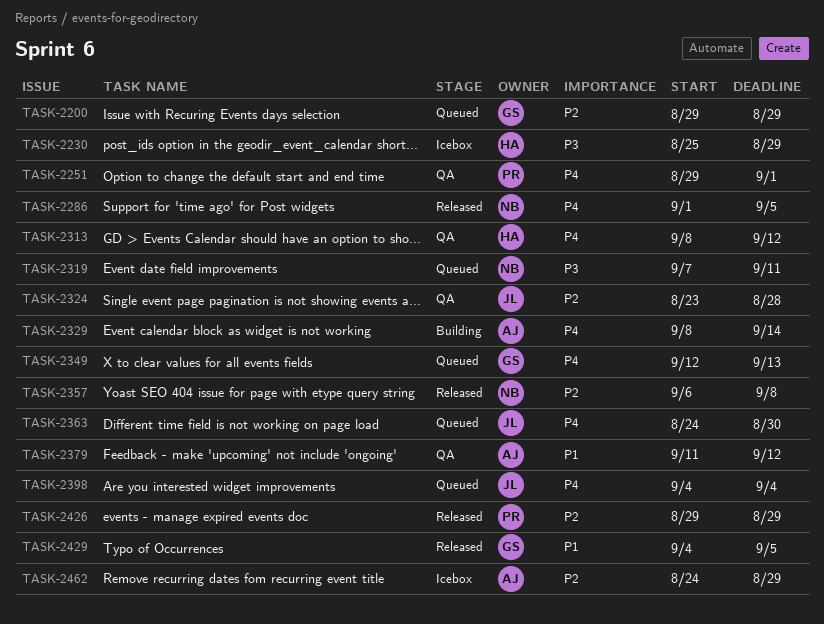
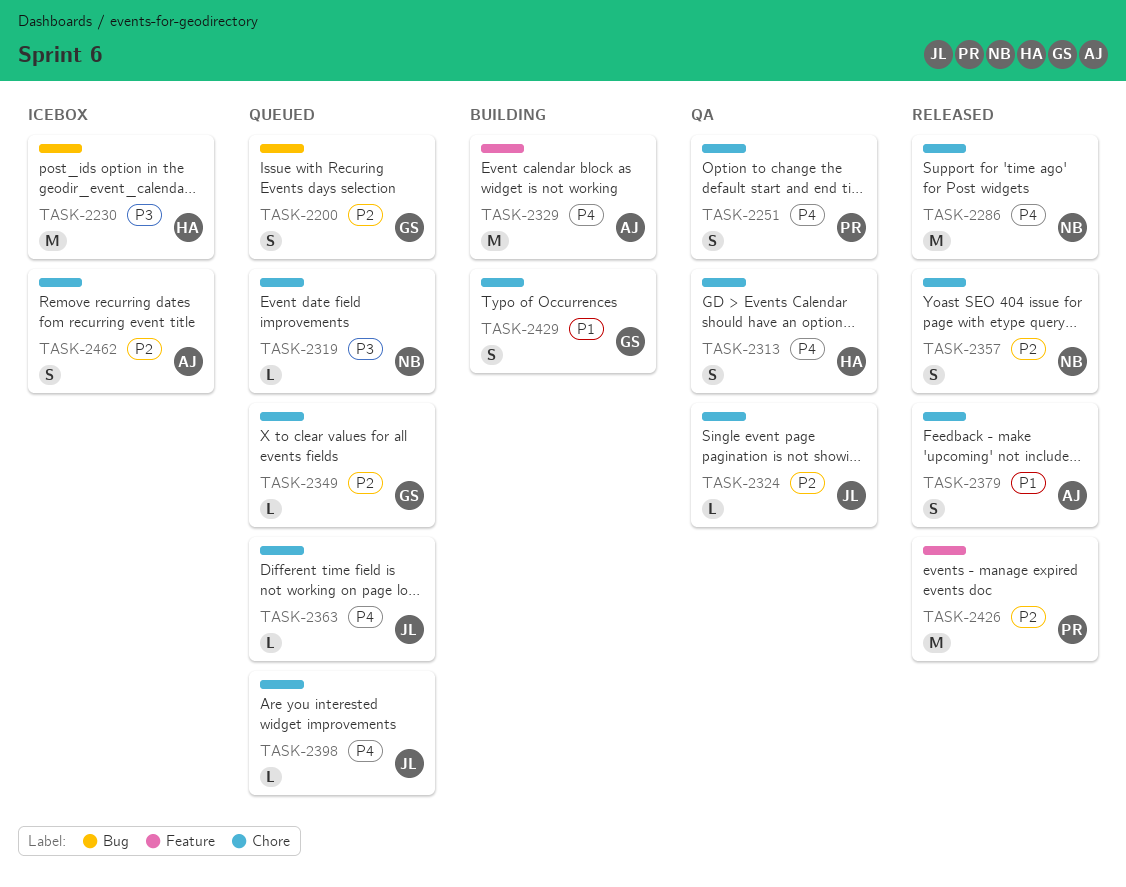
TASK-2349, priority: P4 -> P2
TASK-2379, status: QA -> Released
TASK-2429, status: Released -> Building

